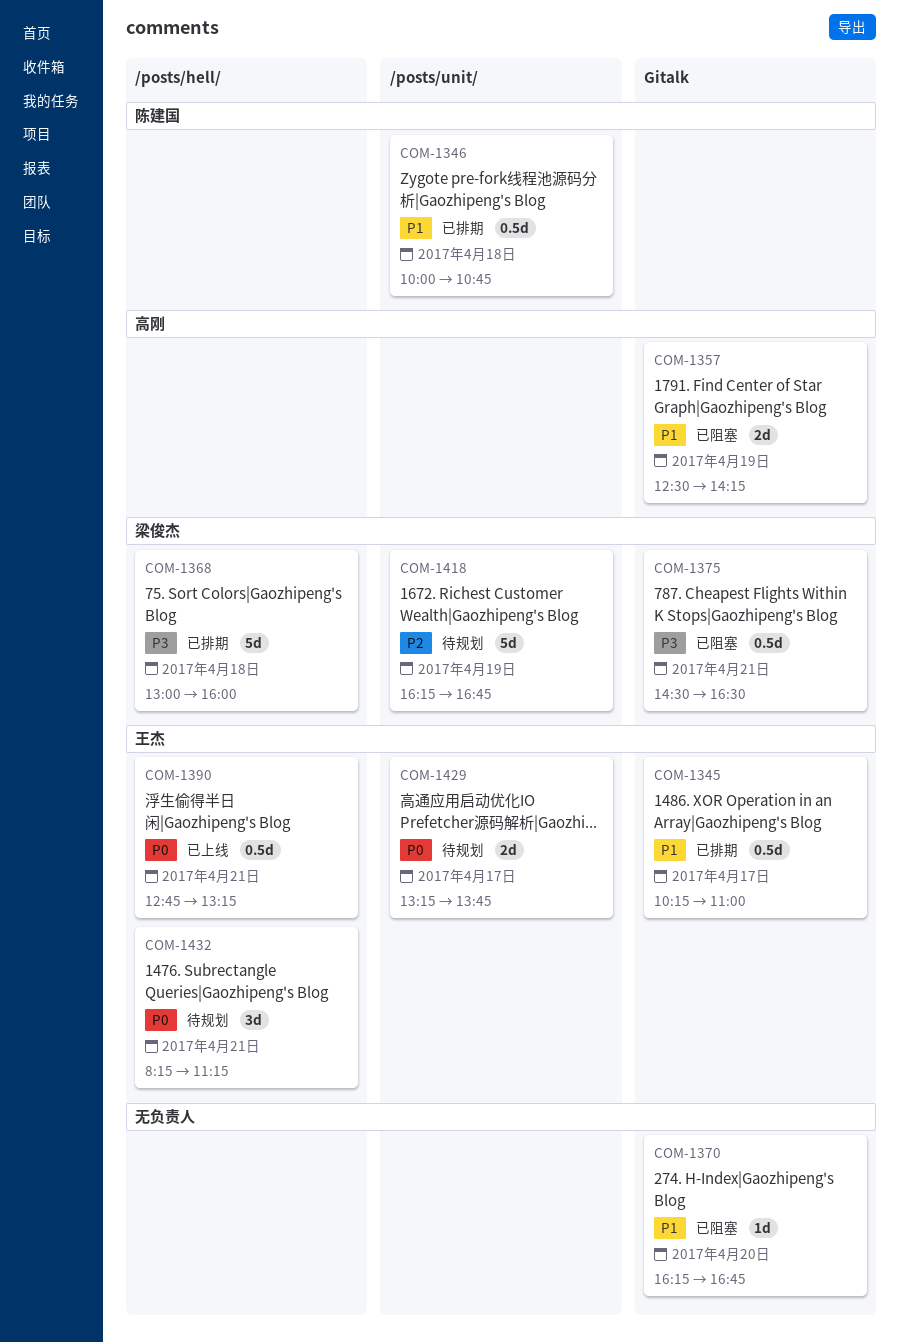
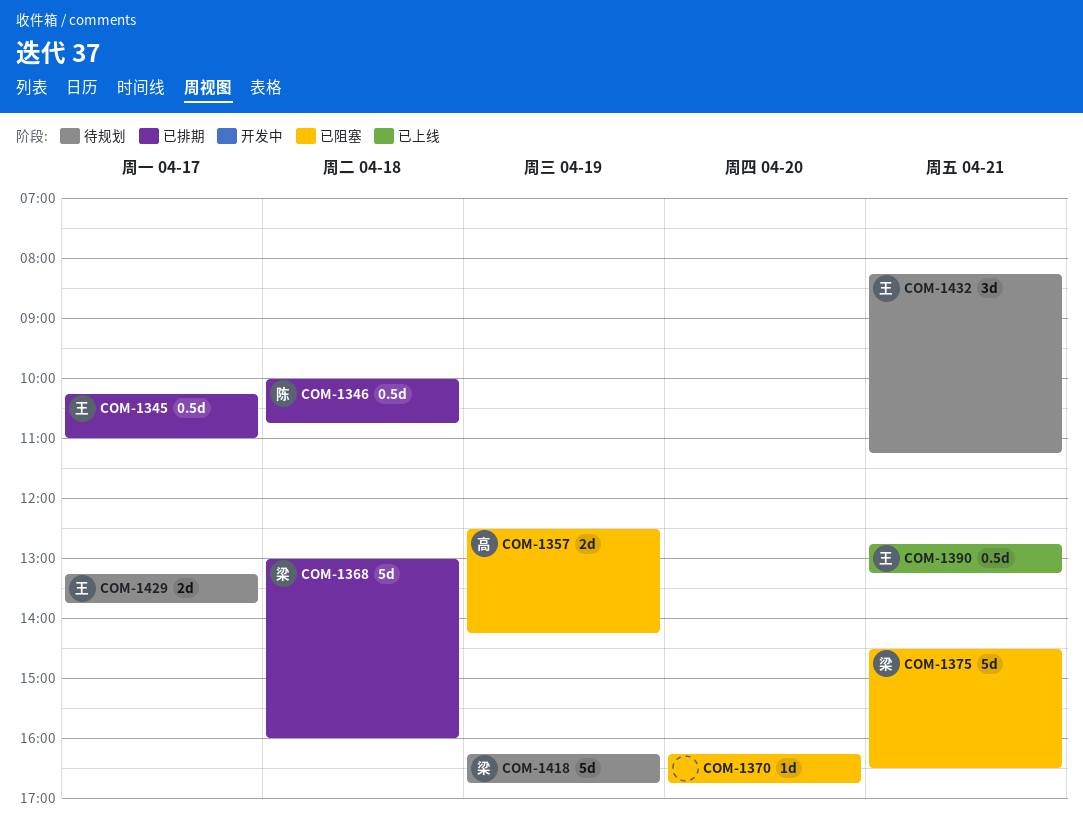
COM-1375, estimate: 0.5d -> 5d

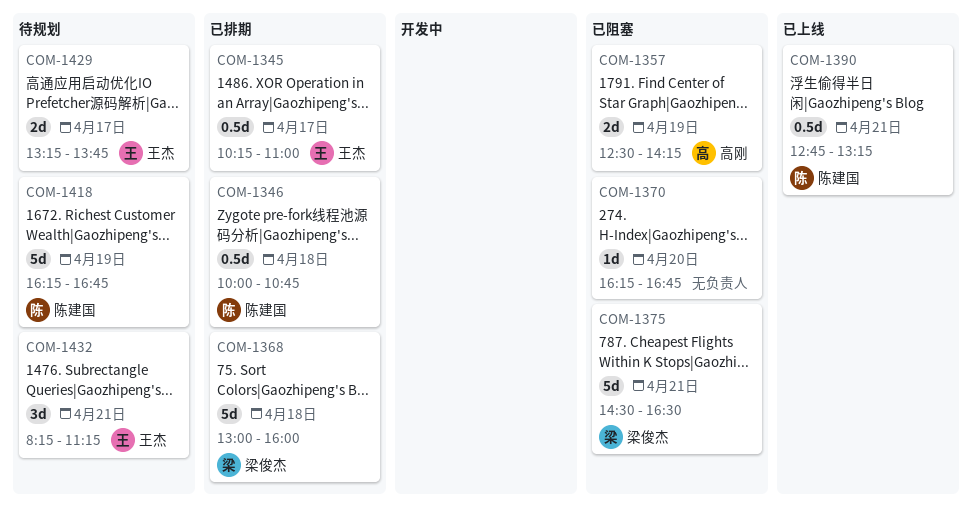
COM-1390, owner: 王杰 -> 陈建国
COM-1418, owner: 梁俊杰 -> 陈建国

